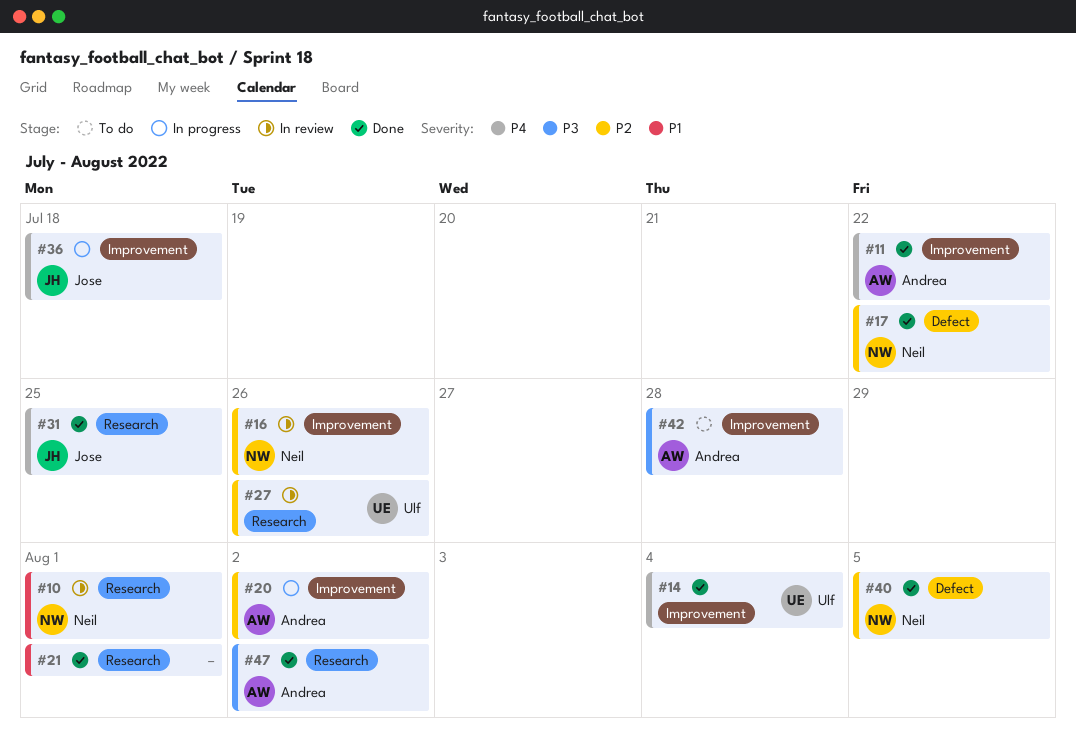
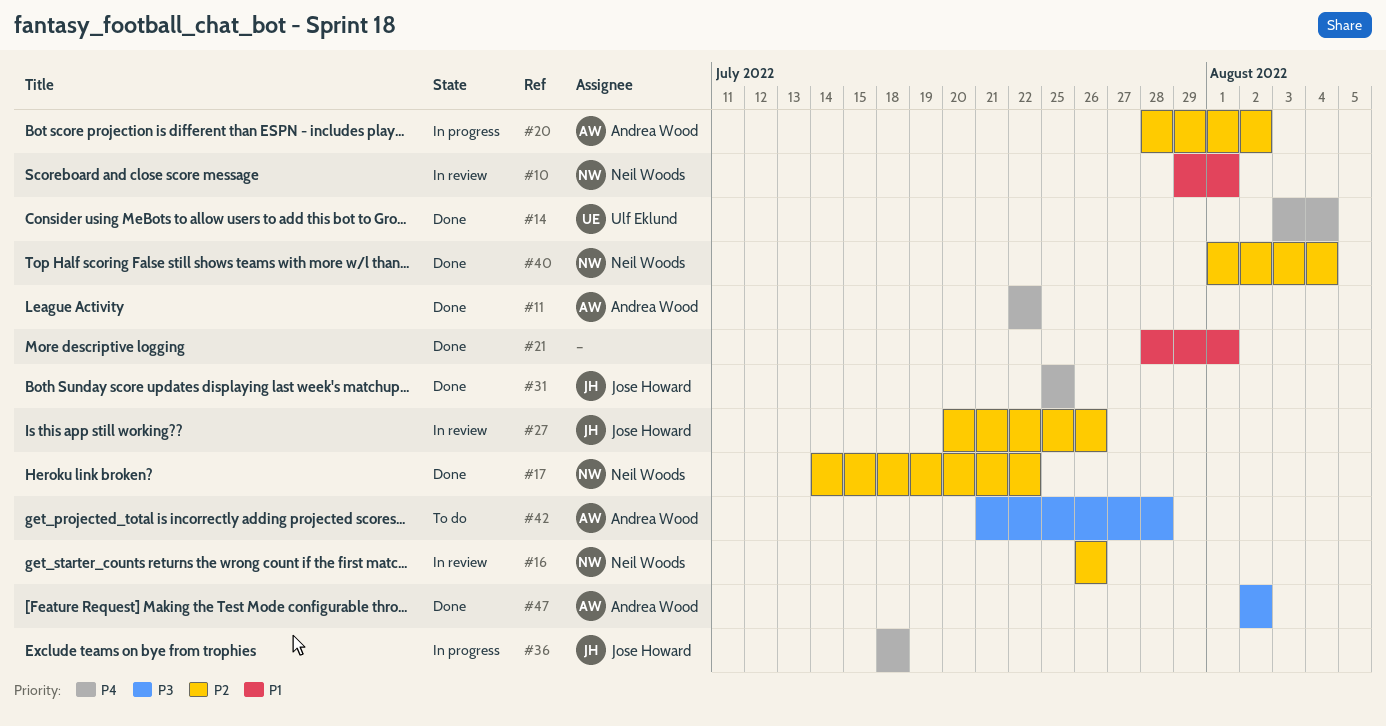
#27, owner: Ulf Eklund -> Jose Howard
#40, due: Aug 5 -> Aug 4

